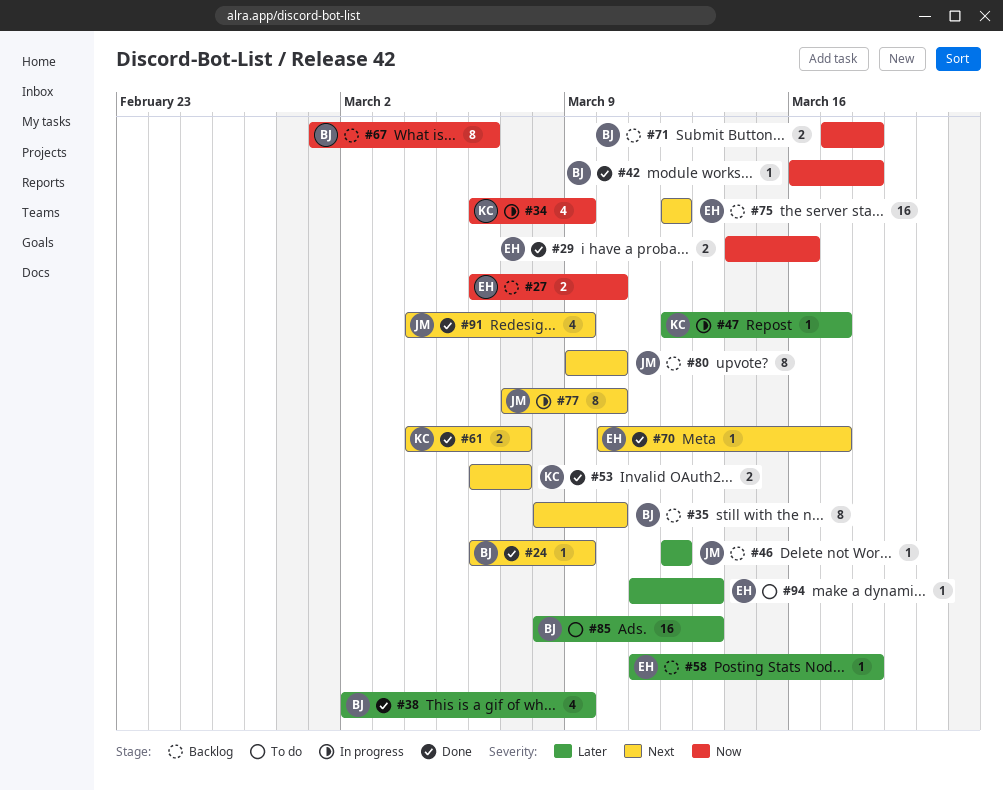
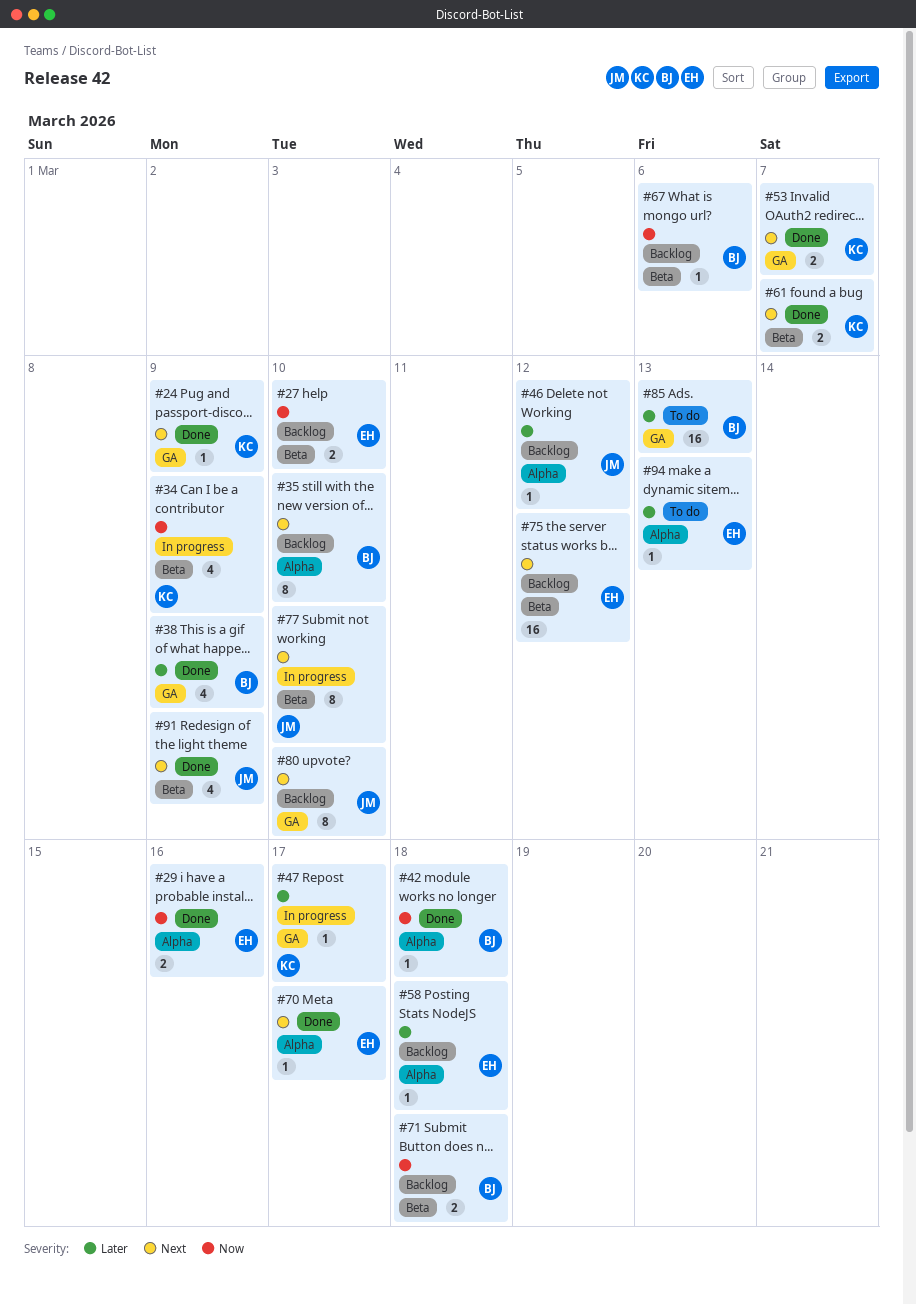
#24, owner: BJ -> KC
#67, estimate: 8 -> 1

